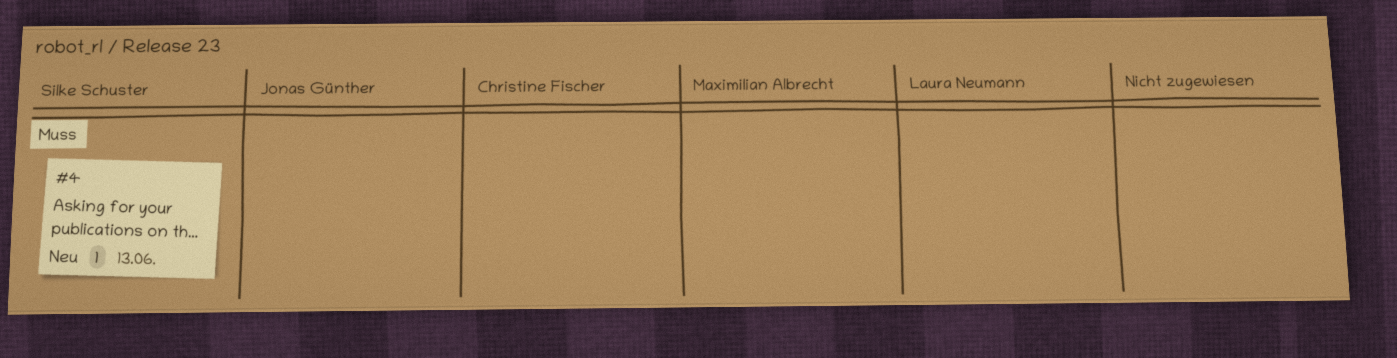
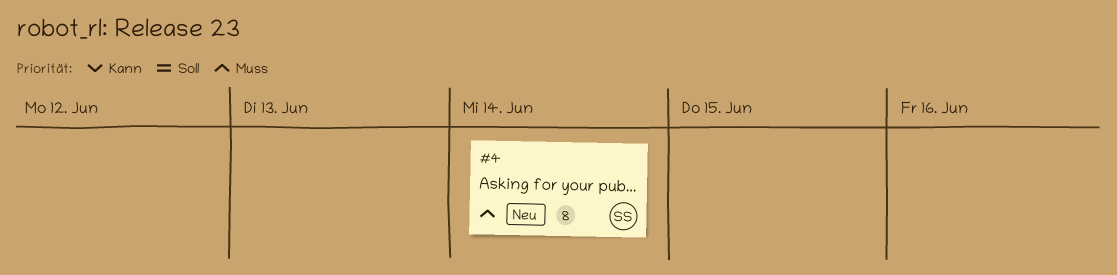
#4, estimate: 1 -> 8
#4, due: Jun 13 -> Jun 14

